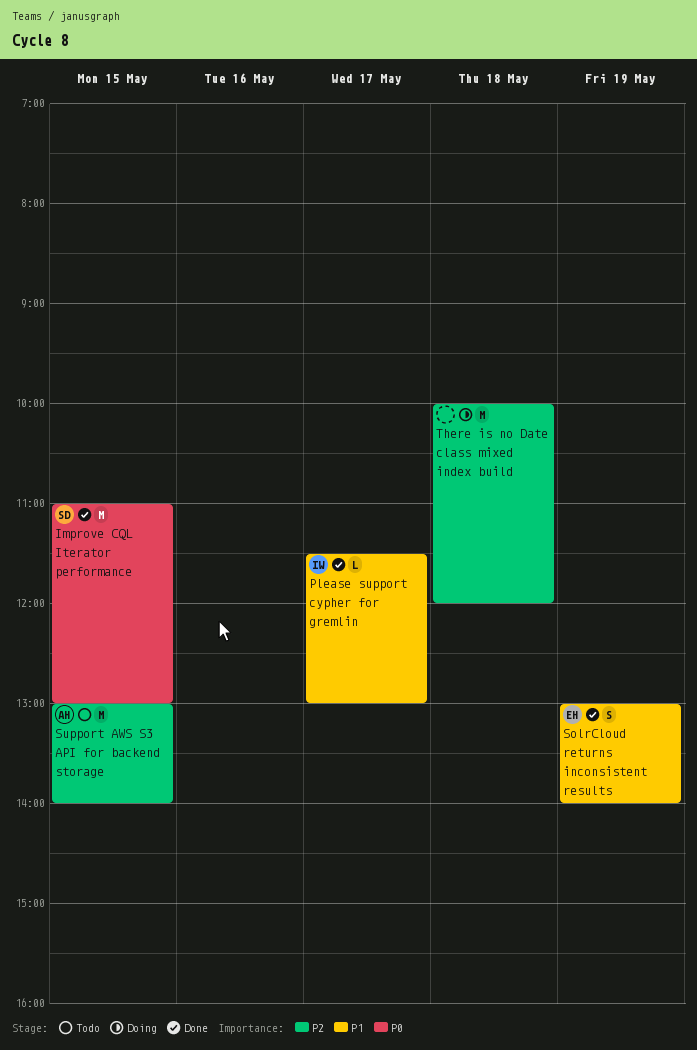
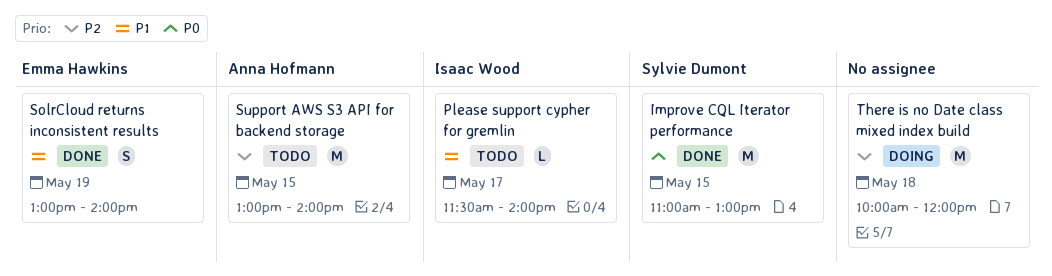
Please support cypher for gremlin, status: Done -> Todo
Please support cypher for gremlin, ends: 13:00 -> 14:00

